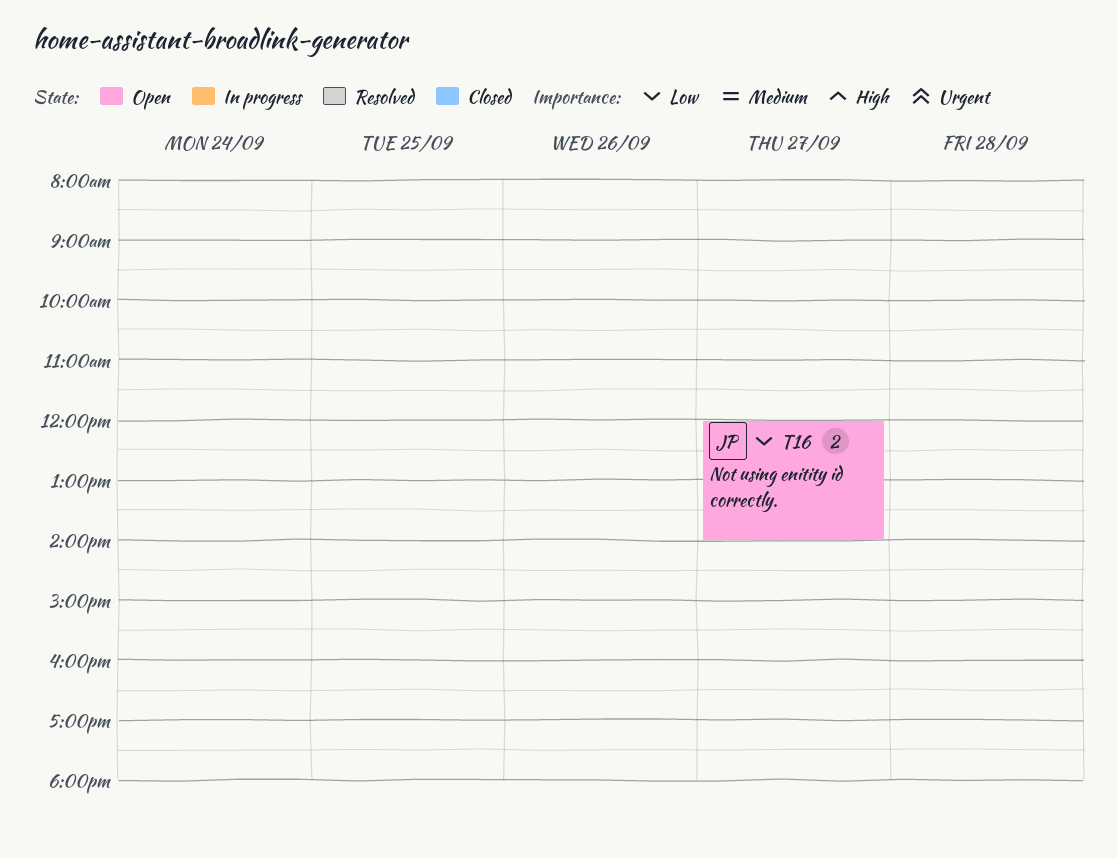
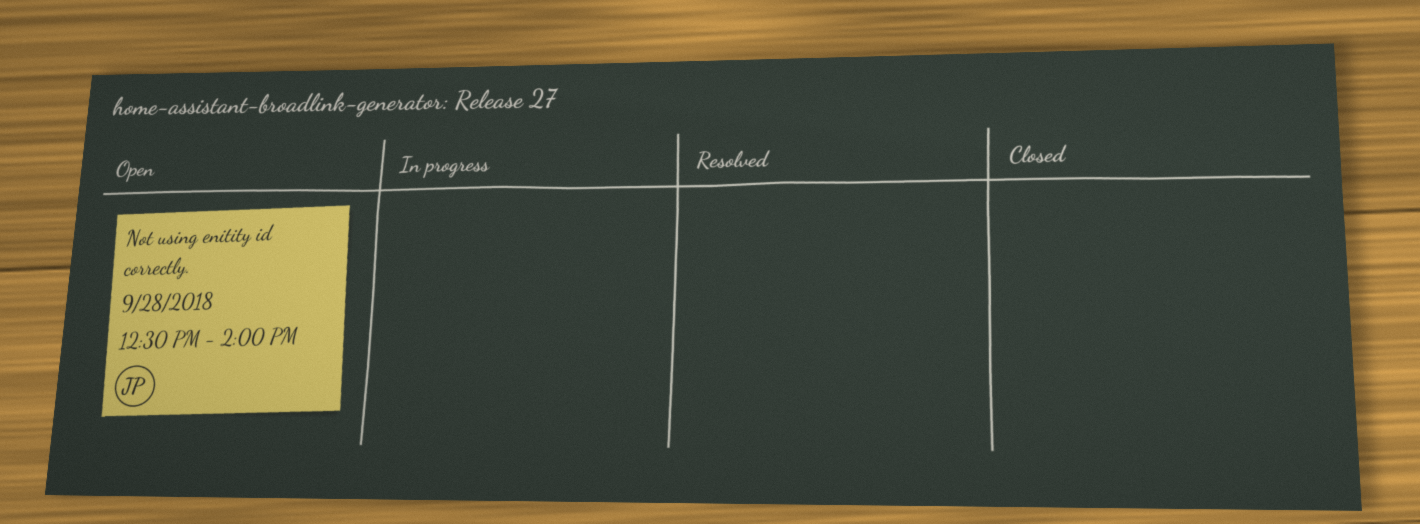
Not using enitity id correctly., day: Sep 27 -> Sep 28
Not using enitity id correctly., begins: 12:00 -> 12:30

